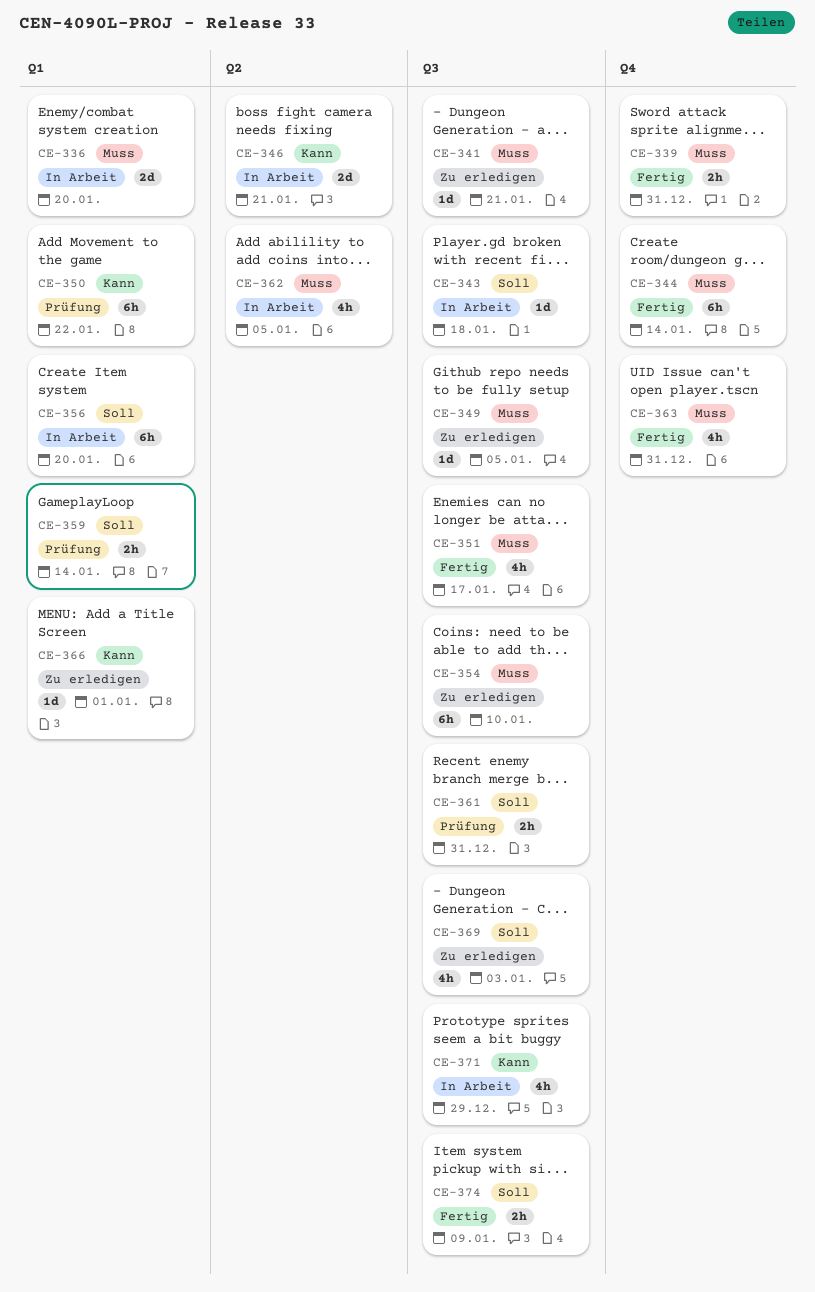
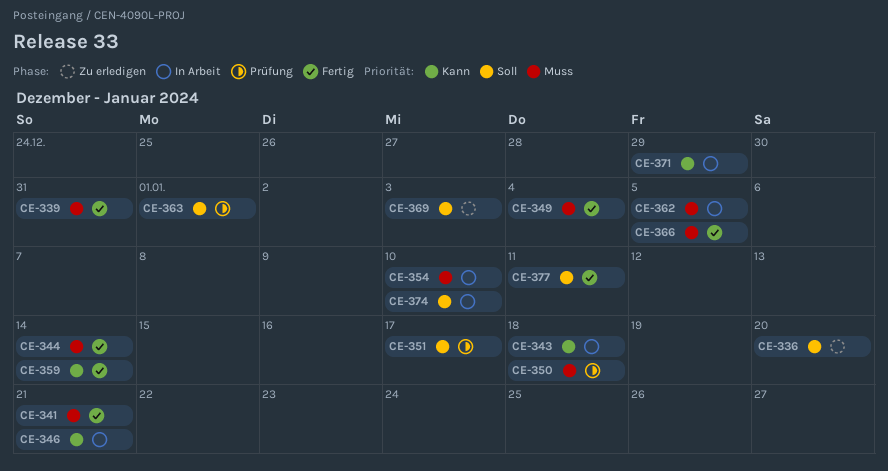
CE-336, status: In Arbeit -> Zu erledigen
CE-336, priority: Muss -> Soll
CE-341, status: Zu erledigen -> Fertig
CE-343, priority: Soll -> Kann
CE-349, status: Zu erledigen -> Fertig
CE-349, due: Jan 5 -> Jan 4
CE-350, priority: Kann -> Muss
CE-350, due: Jan 22 -> Jan 18
CE-351, status: Fertig -> Prüfung
CE-351, priority: Muss -> Soll
CE-354, status: Zu erledigen -> In Arbeit
CE-356: present -> none
CE-359, status: Prüfung -> Fertig
CE-359, priority: Soll -> Kann
CE-361: present -> none
CE-363, status: Fertig -> Prüfung
CE-363, priority: Muss -> Soll
CE-363, due: Dec 31 -> Jan 1
CE-366, status: Zu erledigen -> Fertig
CE-366, priority: Kann -> Muss
CE-366, due: Jan 1 -> Jan 5
CE-374, status: Fertig -> In Arbeit
CE-374, due: Jan 9 -> Jan 10
CE-377: none -> present

